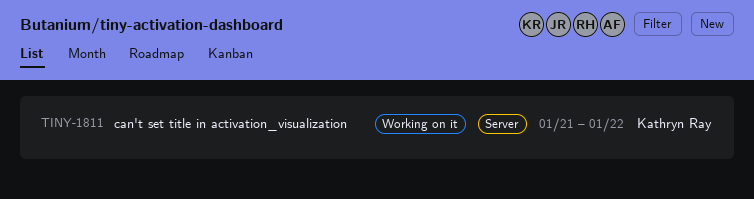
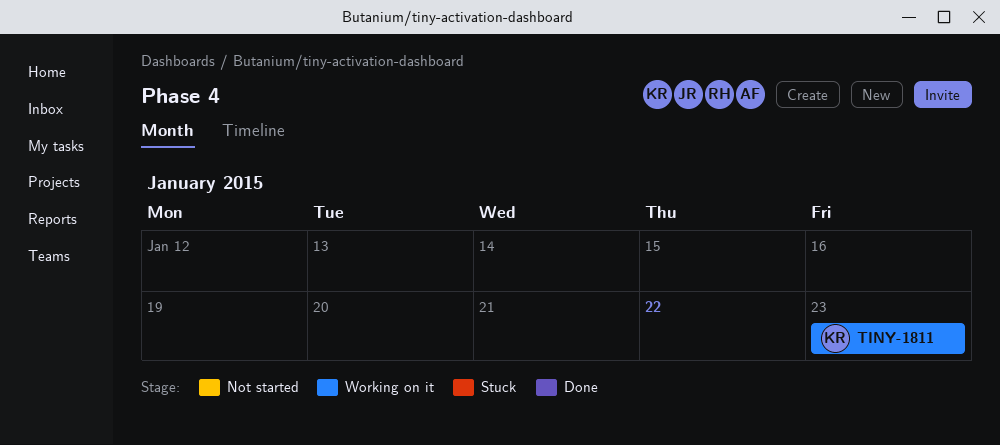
TINY-1811, start: Jan 21 -> Jan 23
TINY-1811, due: Jan 22 -> Jan 23

